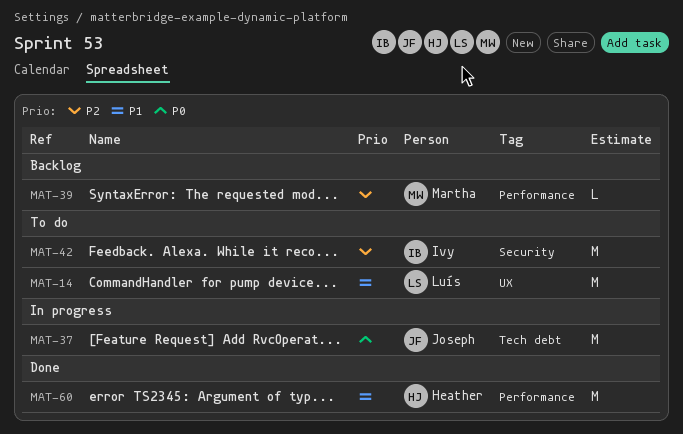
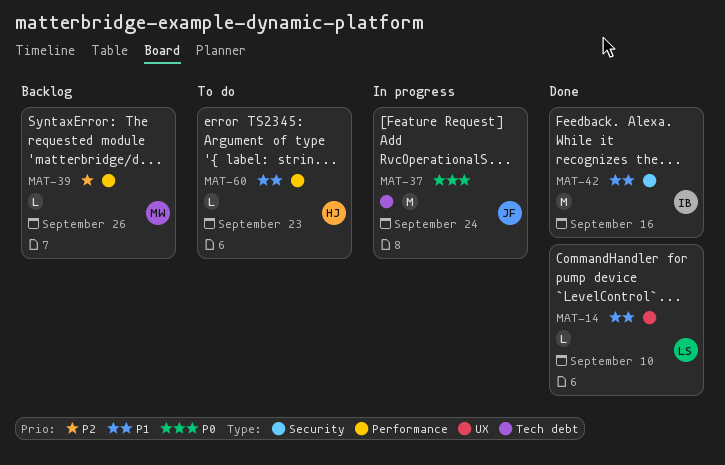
MAT-14, status: To do -> Done
MAT-14, estimate: M -> L
MAT-42, status: To do -> Done
MAT-42, priority: P2 -> P1
MAT-60, status: Done -> To do
MAT-60, estimate: M -> L

